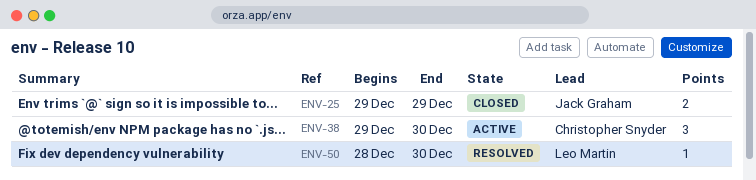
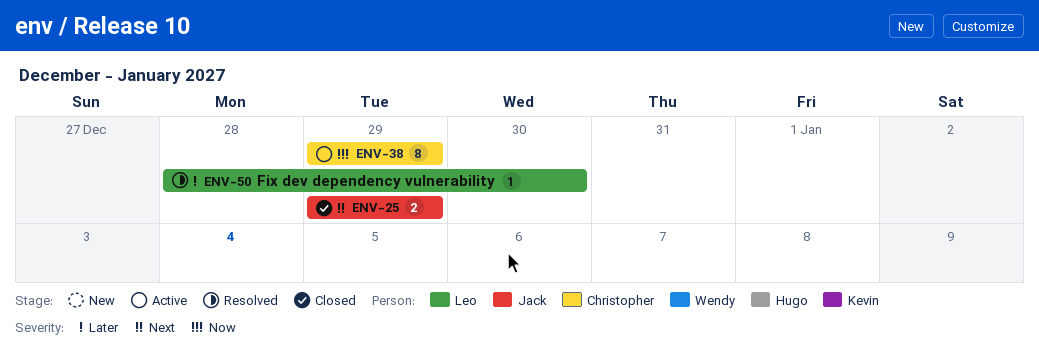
ENV-38, estimate: 3 -> 8
ENV-38, due: Dec 30 -> Dec 29

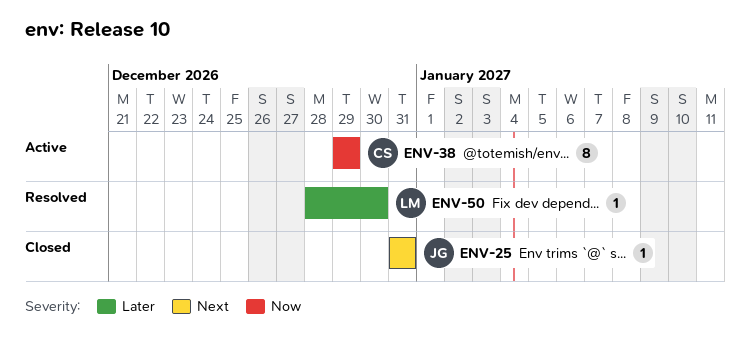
ENV-25, estimate: 2 -> 1
ENV-25, start: Dec 29 -> Dec 31
ENV-25, due: Dec 29 -> Dec 31

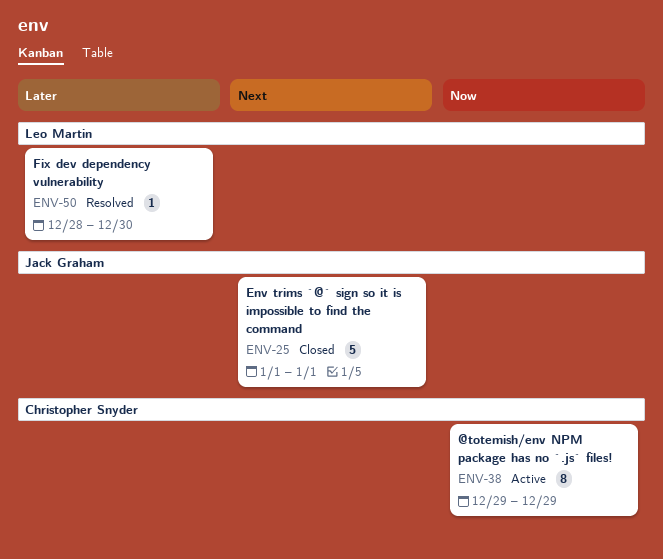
ENV-25, estimate: 1 -> 5
ENV-25, start: Dec 31 -> Jan 1
ENV-25, due: Dec 31 -> Jan 1

